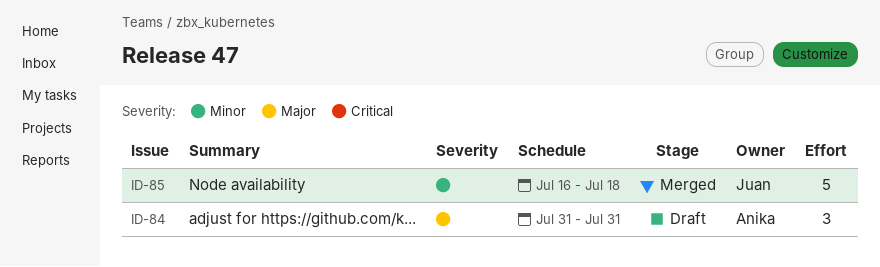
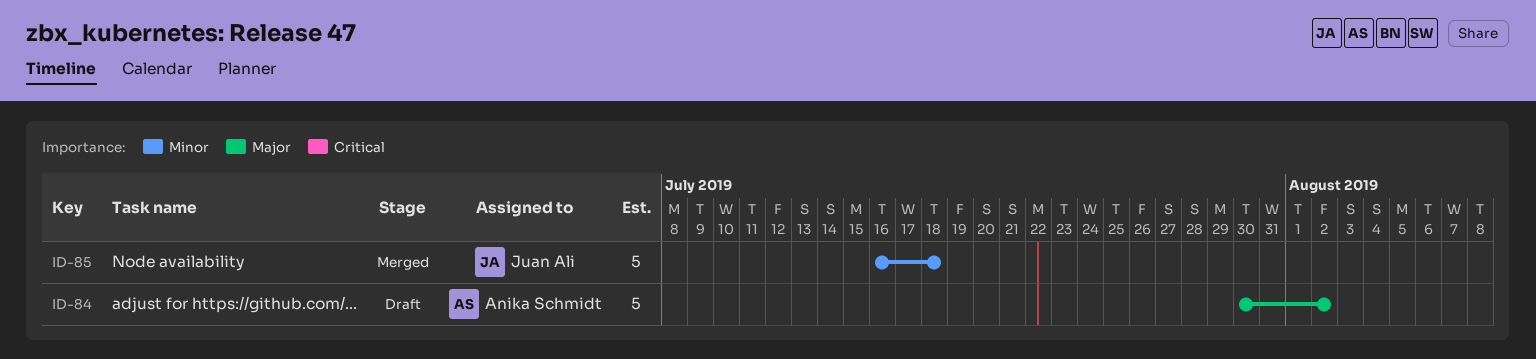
ID-84, estimate: 3 -> 5
ID-84, start: Jul 31 -> Jul 30
ID-84, due: Jul 31 -> Aug 2

